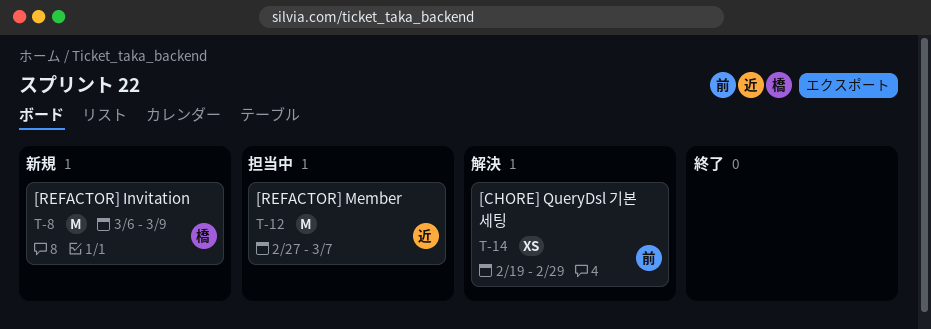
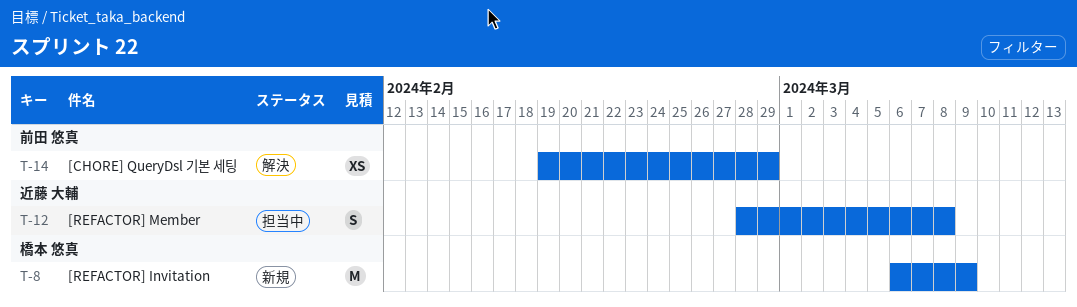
T-12, estimate: M -> S
T-12, start: Feb 27 -> Feb 28
T-12, due: Mar 7 -> Mar 8

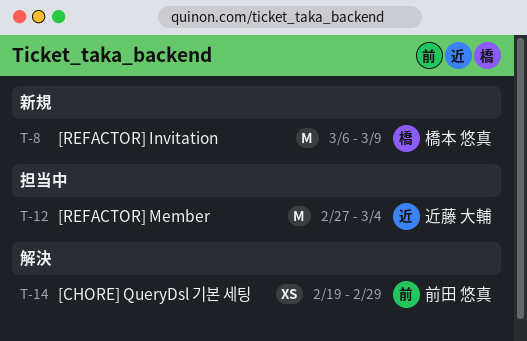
T-12, estimate: S -> M
T-12, start: Feb 28 -> Feb 27
T-12, due: Mar 8 -> Mar 4

